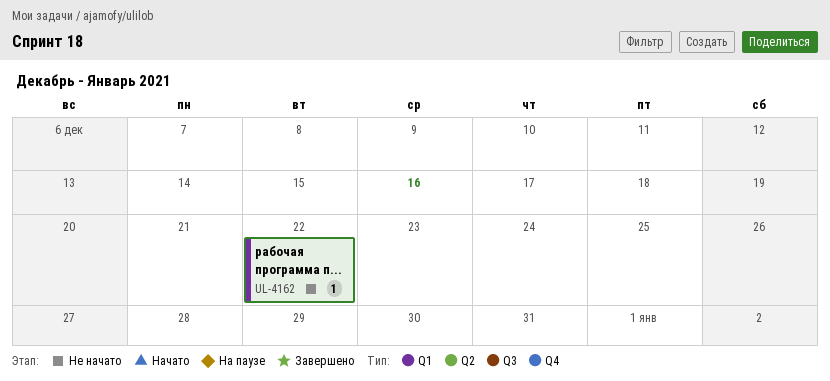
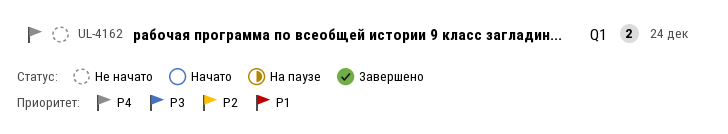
UL-4162, estimate: 1 -> 2
UL-4162, due: Dec 22 -> Dec 24

